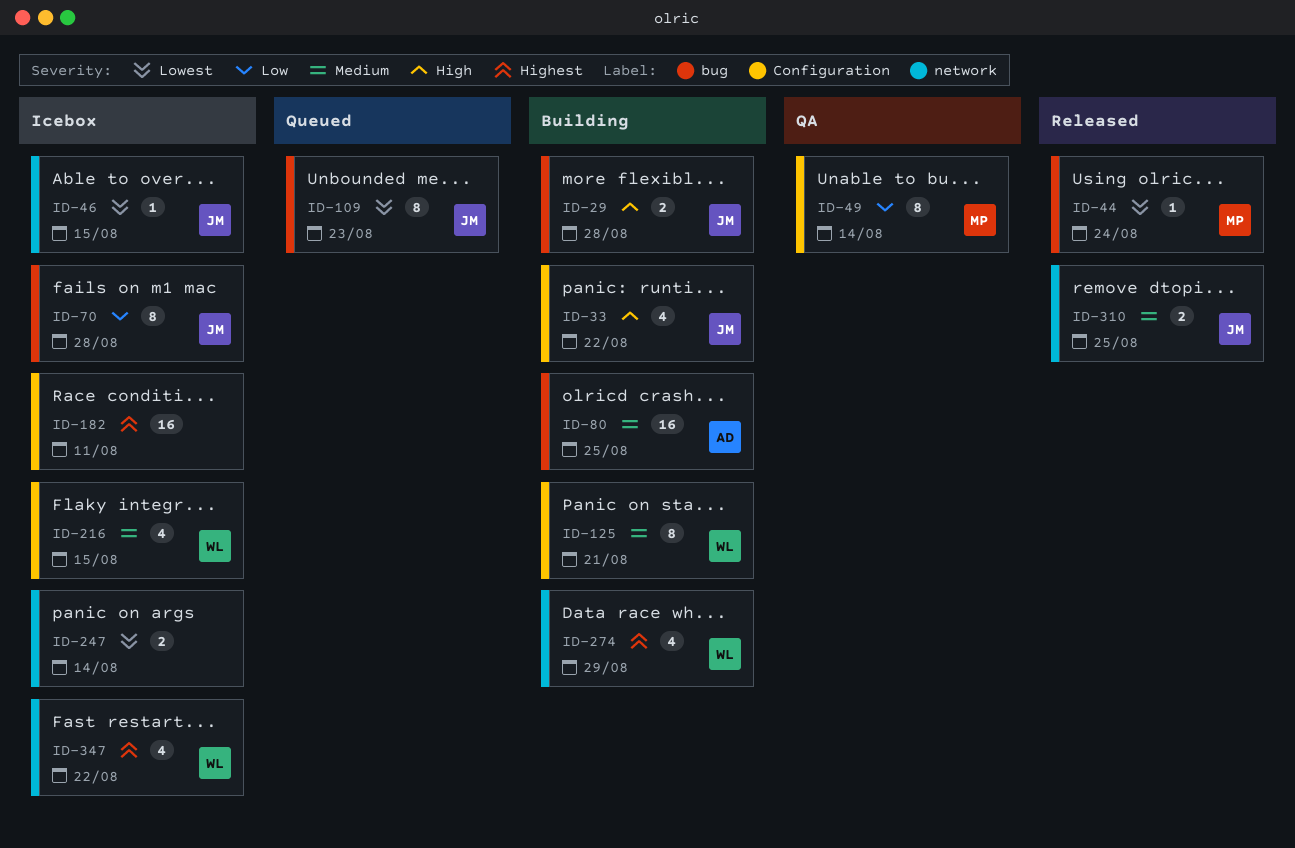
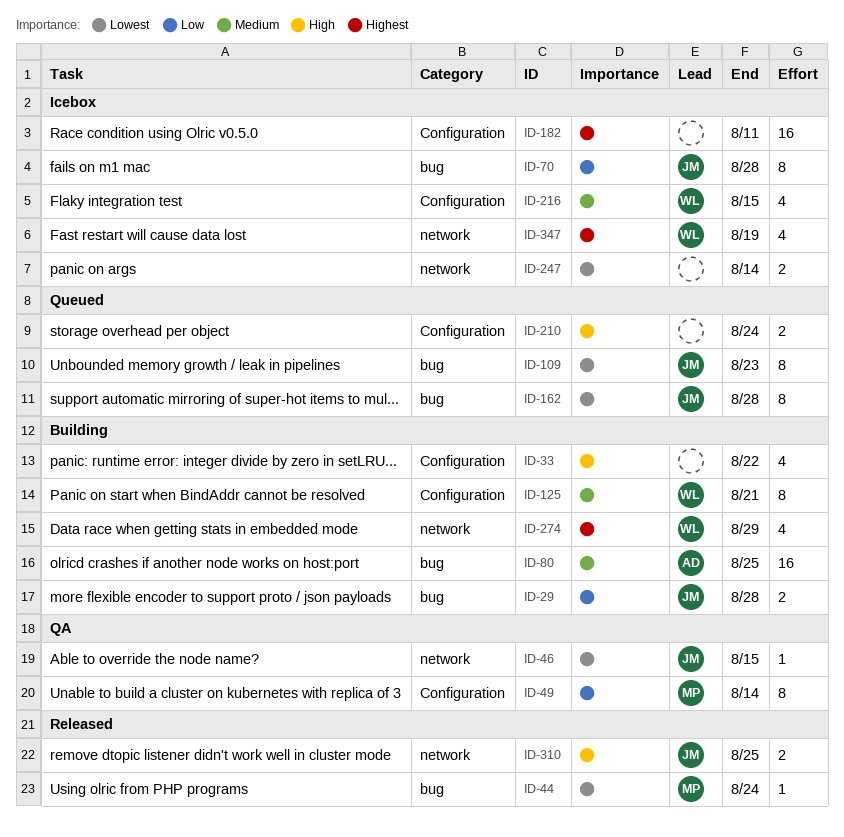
ID-29, priority: High -> Low
ID-33, owner: JM -> none
ID-46, status: Icebox -> QA
ID-162: none -> present
ID-210: none -> present
ID-310, priority: Medium -> High
ID-347, due: Aug 22 -> Aug 19

